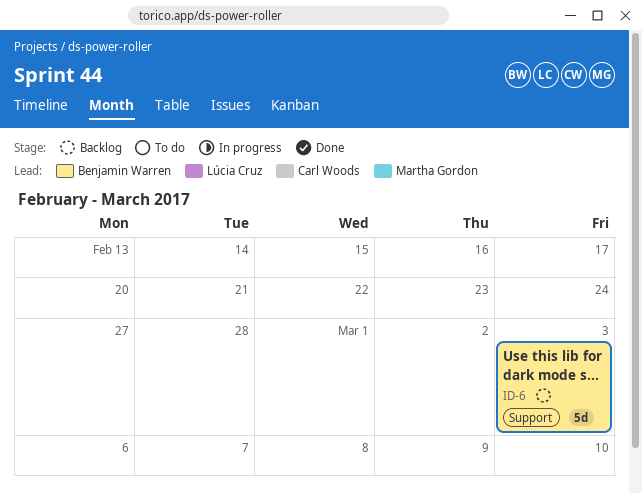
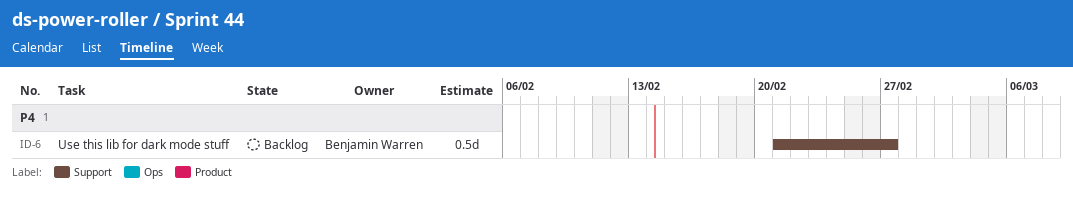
ID-6, estimate: 5d -> 0.5d
ID-6, due: Mar 3 -> Feb 27

